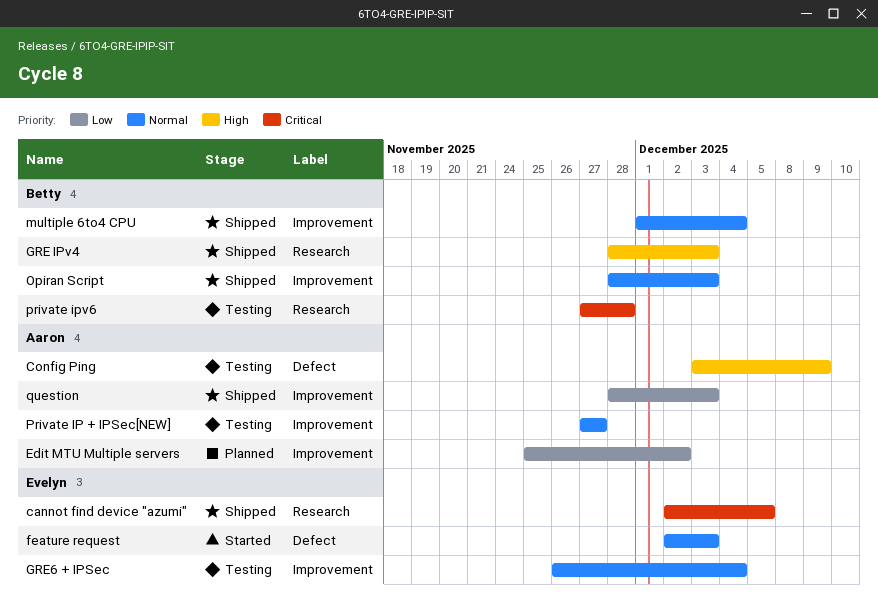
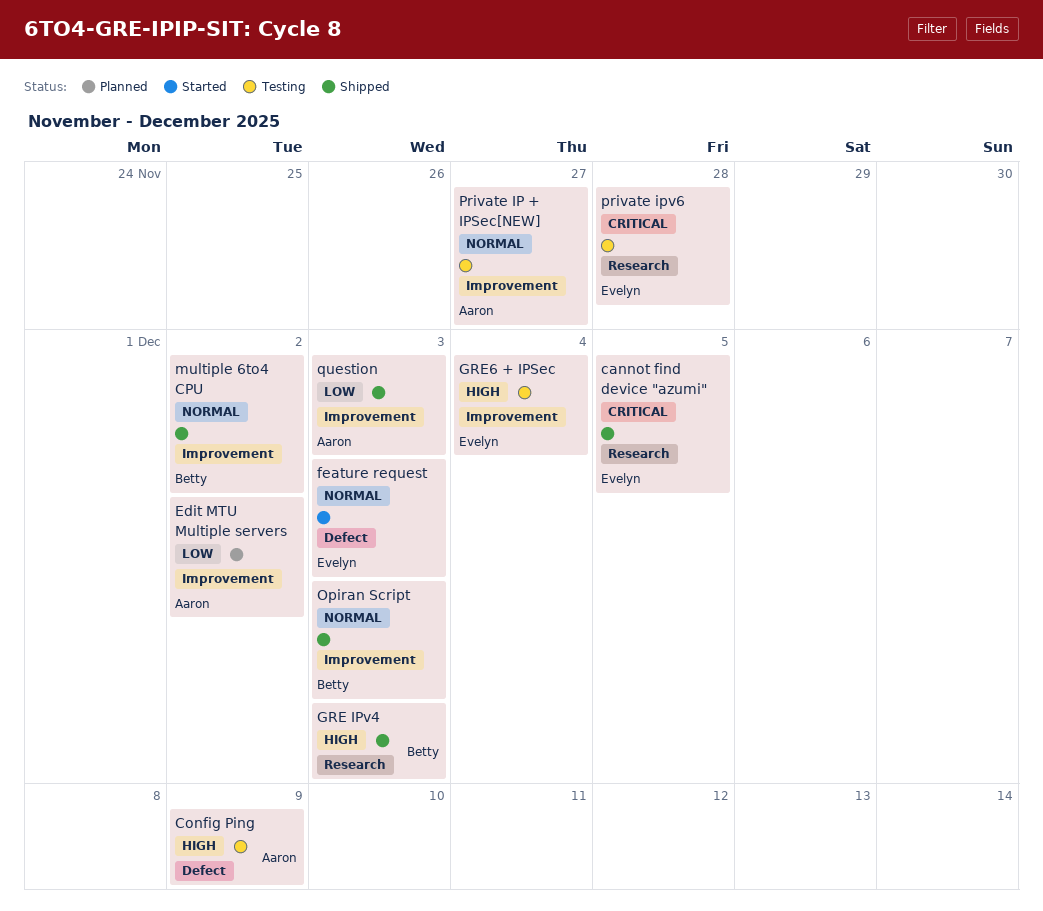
GRE6 + IPSec, priority: Normal -> High
multiple 6to4 CPU, due: Dec 4 -> Dec 2
private ipv6, owner: Betty -> Evelyn

